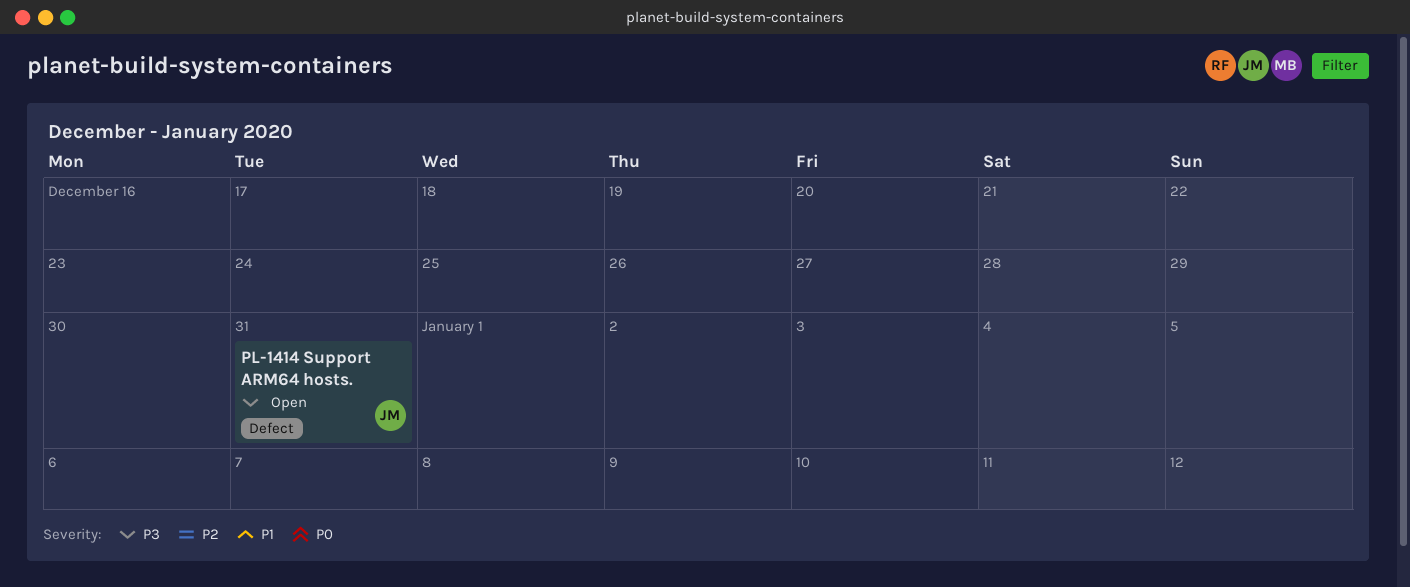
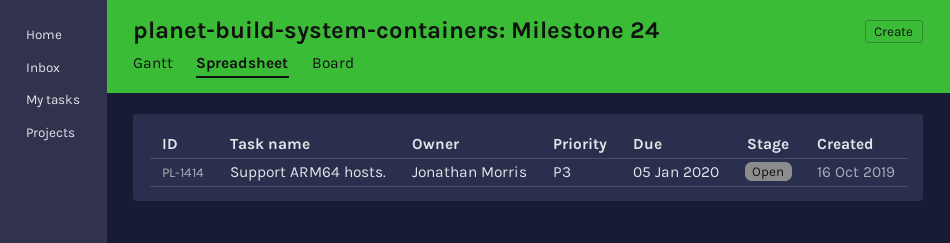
PL-1414, due: Dec 31 -> Jan 5

